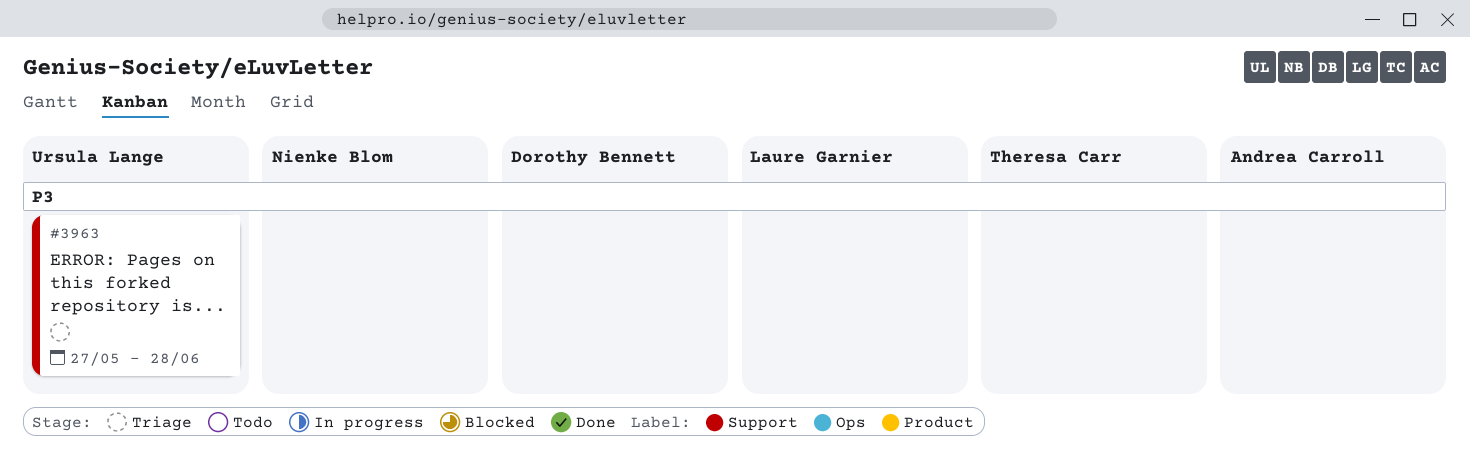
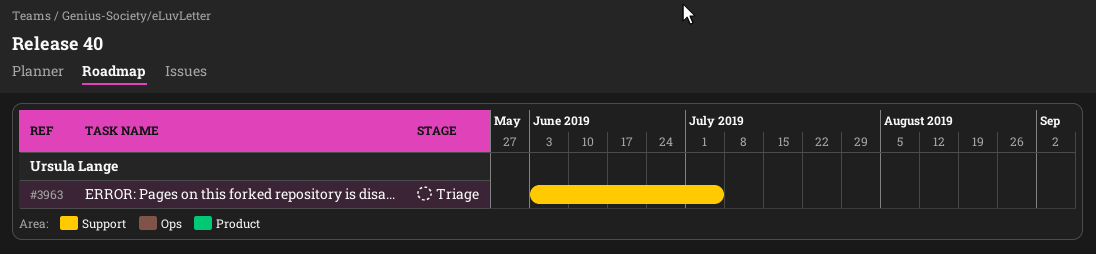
#3963, start: May 27 -> Jun 3
#3963, due: Jun 28 -> Jul 5

